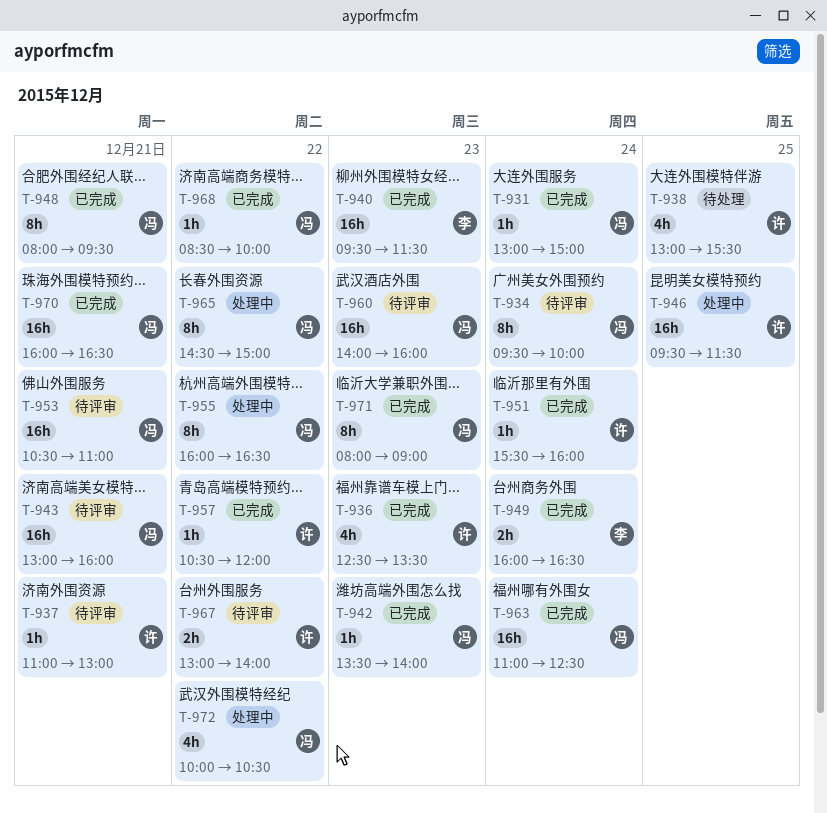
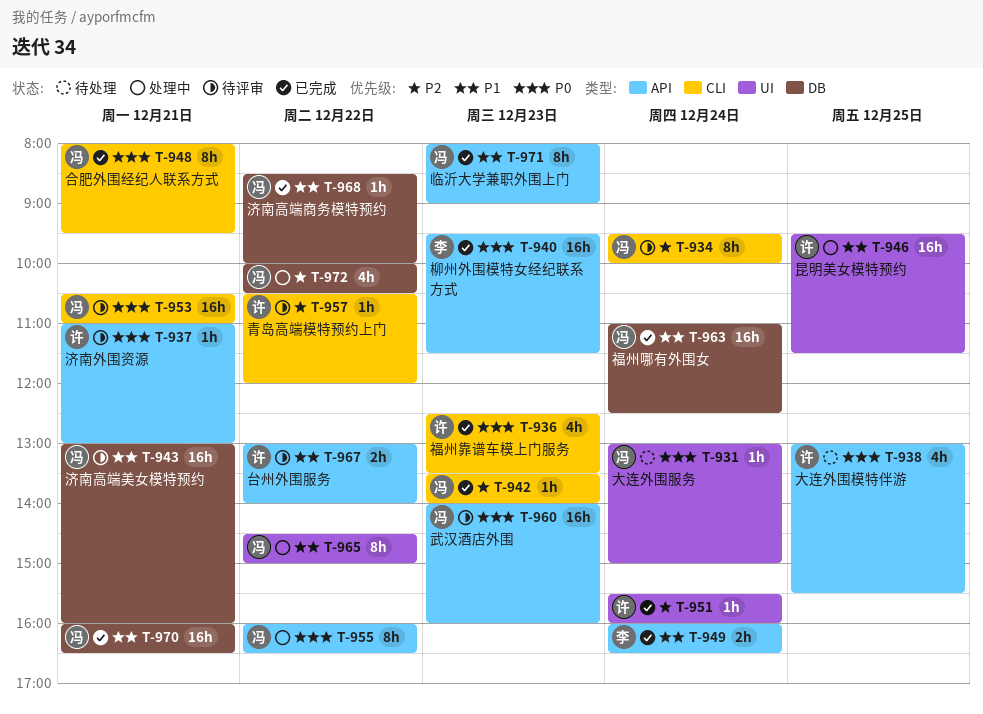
T-931, status: 已完成 -> 待处理
T-957, status: 已完成 -> 待评审

